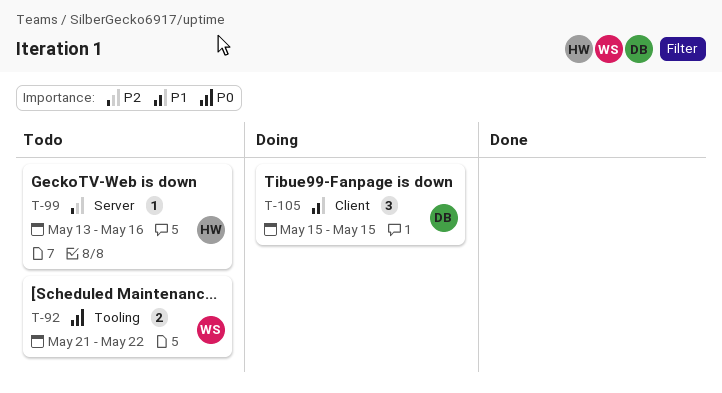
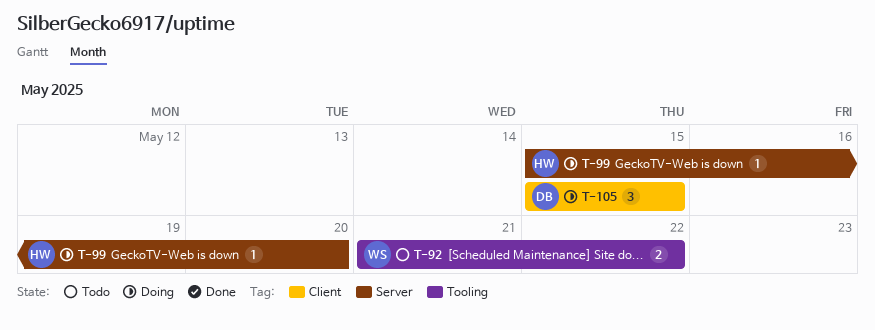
T-99, status: Todo -> Doing
T-99, start: May 13 -> May 15
T-99, due: May 16 -> May 20

